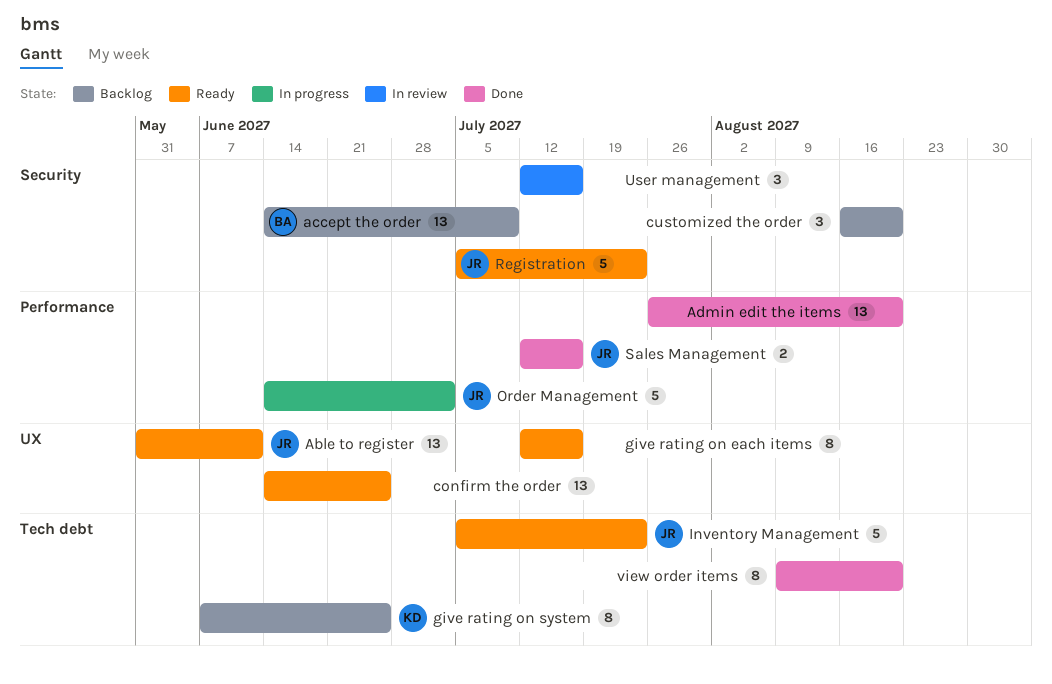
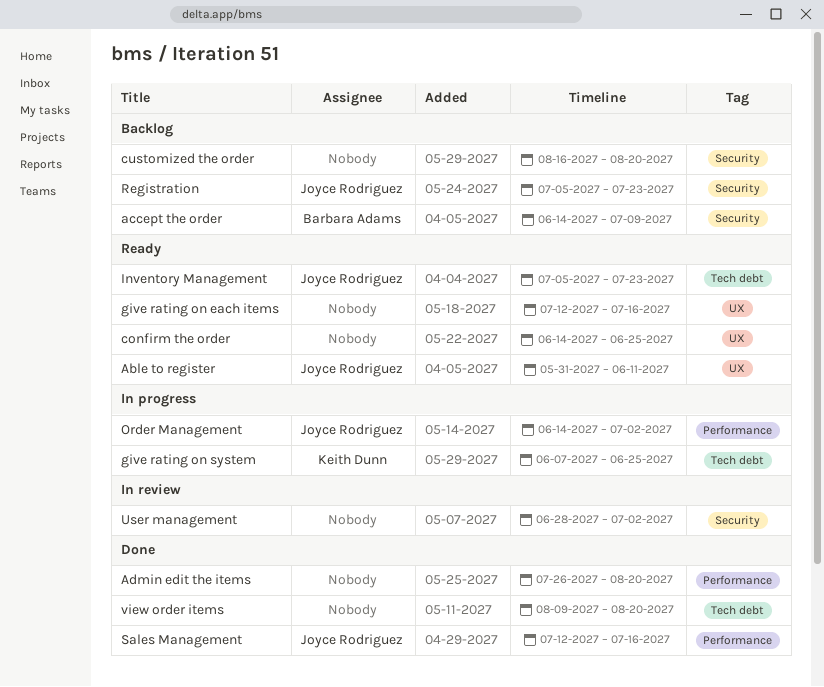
give rating on system, status: Backlog -> In progress
Registration, status: Ready -> Backlog
User management, start: Jul 12 -> Jun 28
User management, due: Jul 16 -> Jul 2

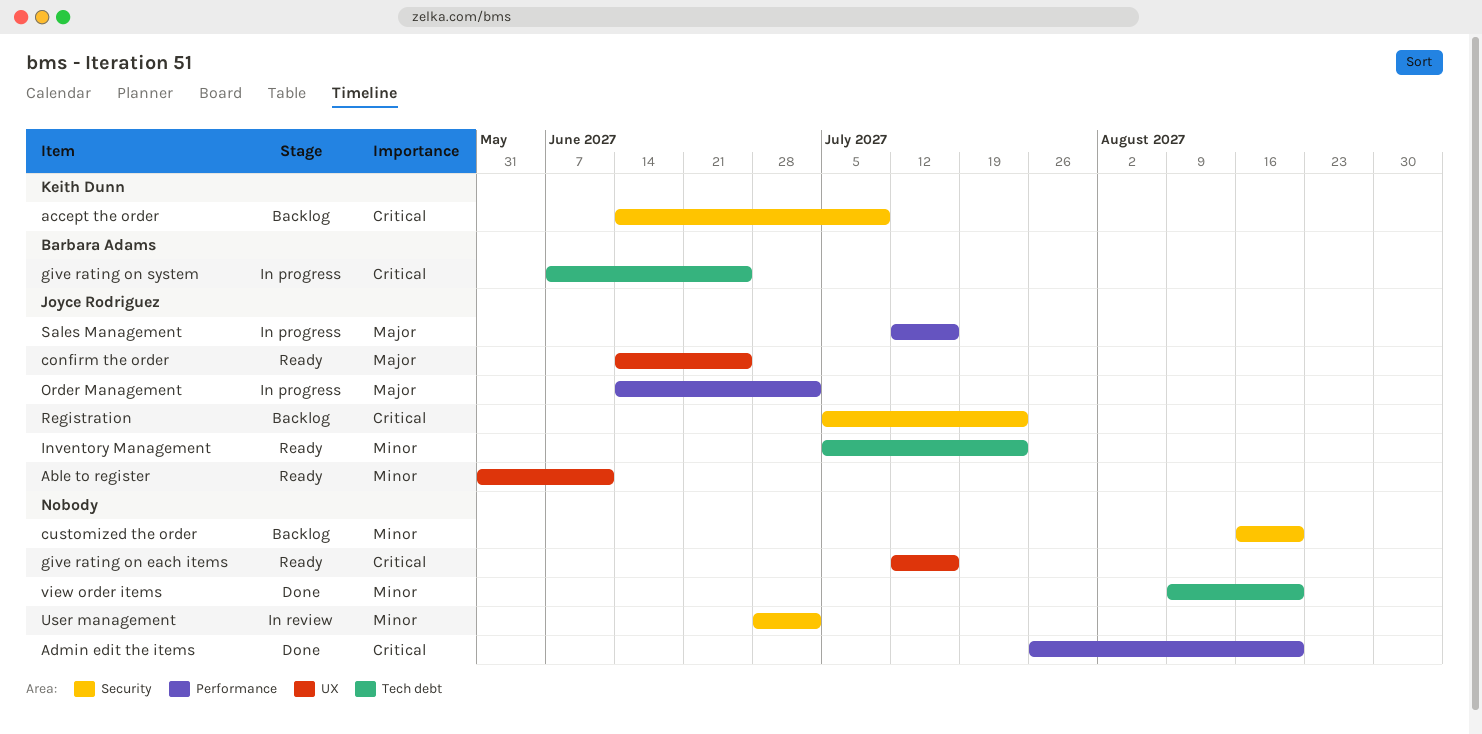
accept the order, owner: Barbara Adams -> Keith Dunn
confirm the order, owner: none -> Joyce Rodriguez
give rating on system, owner: Keith Dunn -> Barbara Adams
Sales Management, status: Done -> In progress

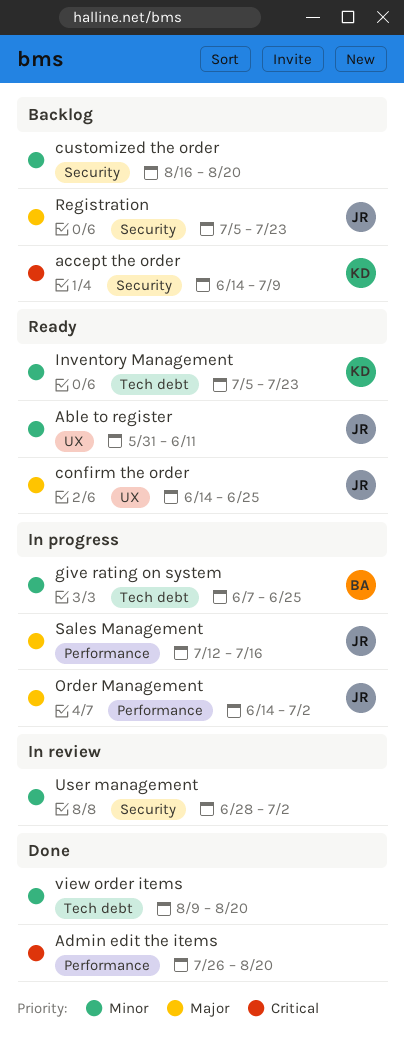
give rating on each items: present -> none
give rating on system, priority: Critical -> Minor
Inventory Management, owner: Joyce Rodriguez -> Keith Dunn
Registration, priority: Critical -> Major

